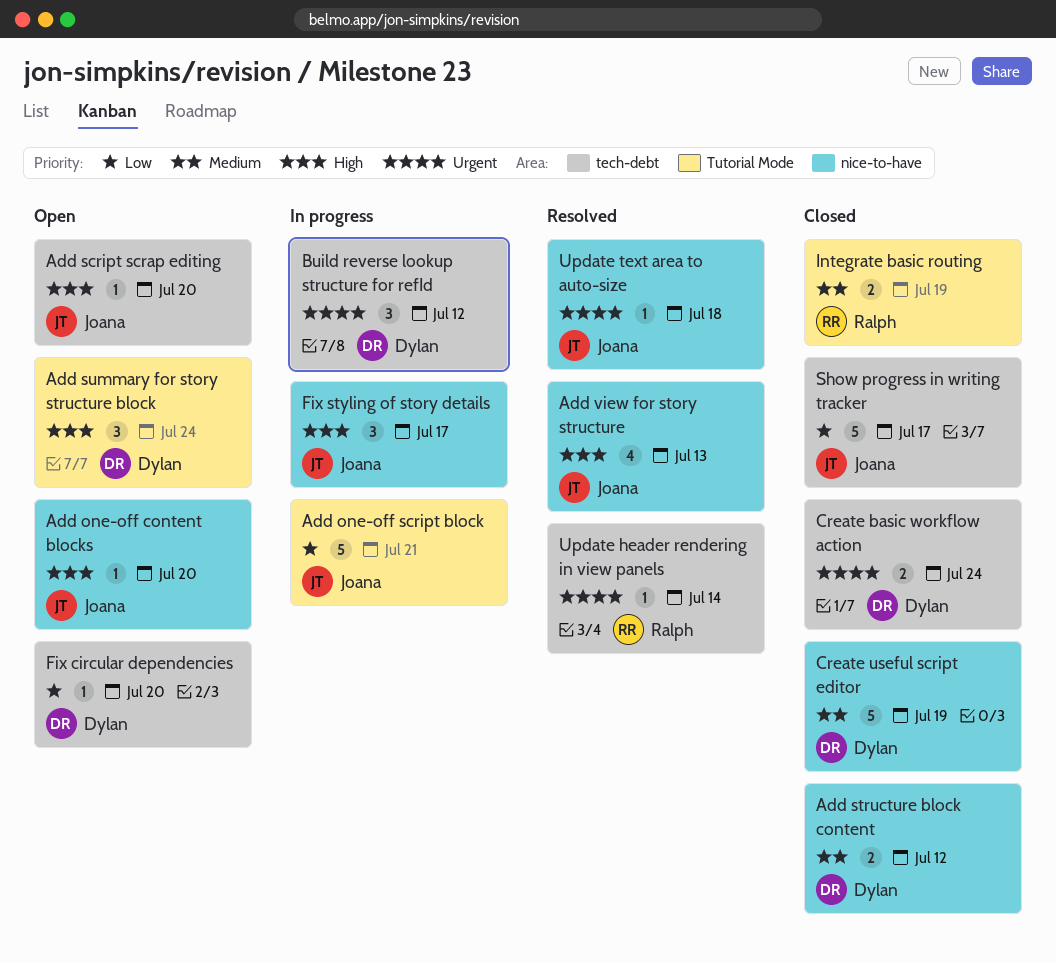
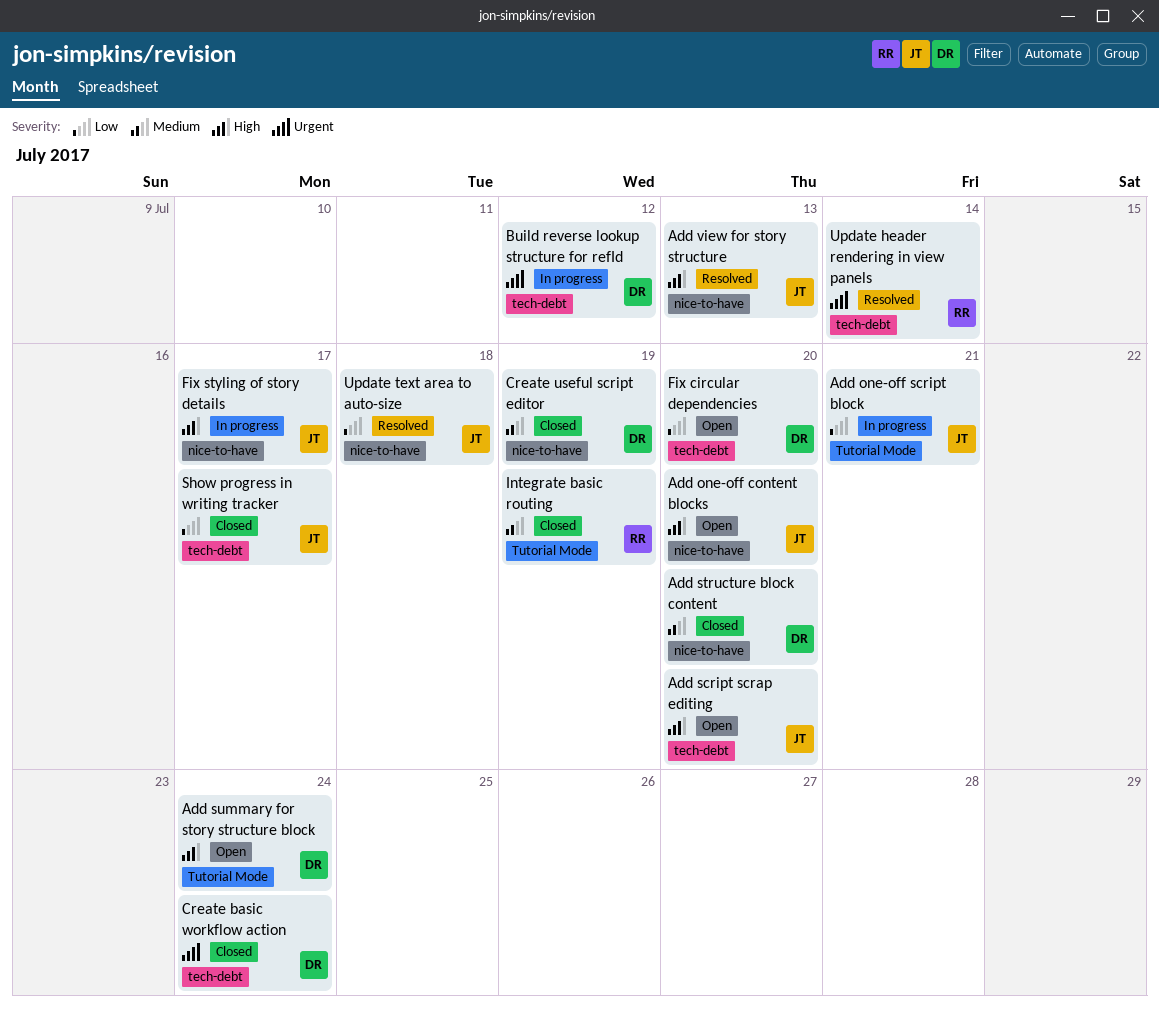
Add structure block content, due: Jul 12 -> Jul 20
Update text area to auto-size, priority: Urgent -> Low

